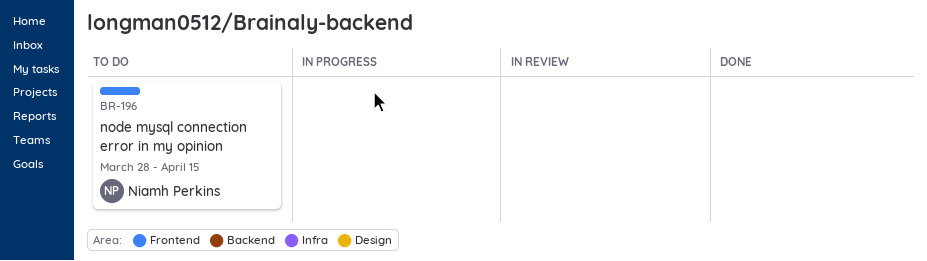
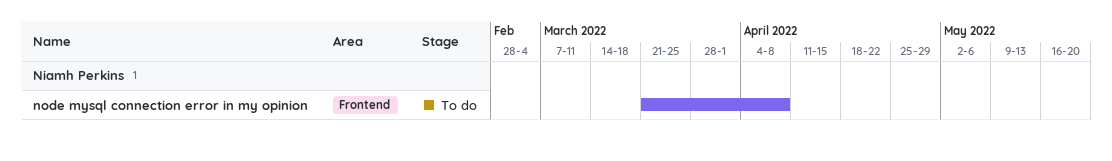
node mysql connection error in my opinion, start: Mar 28 -> Mar 21
node mysql connection error in my opinion, due: Apr 15 -> Apr 8

